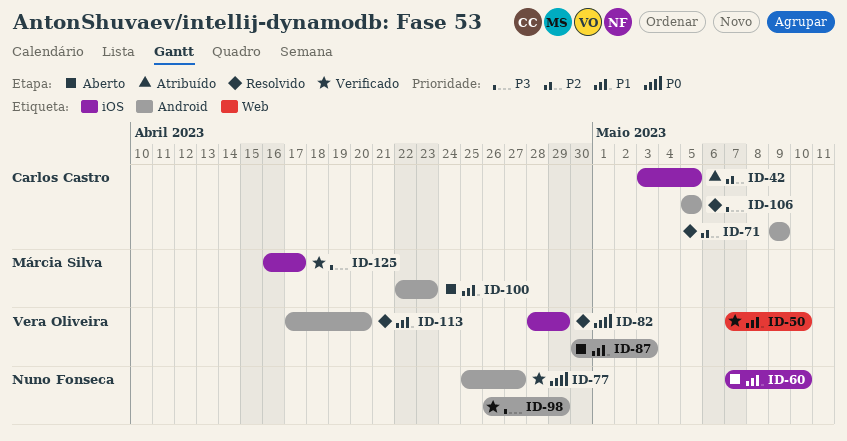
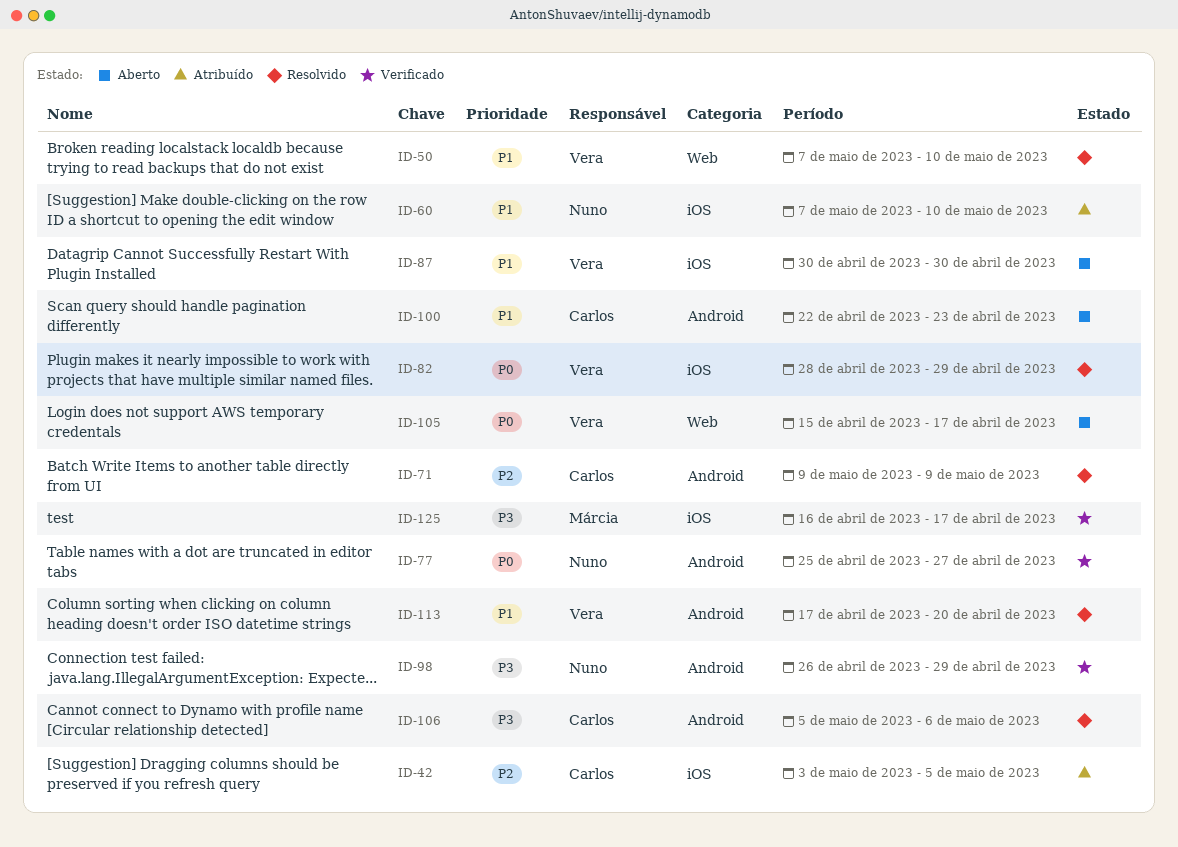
ID-50, status: Verificado -> Resolvido
ID-60, status: Aberto -> Atribuído
ID-87, label: Android -> iOS
ID-87, due: May 3 -> Apr 30
ID-100, owner: Márcia Silva -> Carlos Castro
ID-105: none -> present
ID-106, due: May 5 -> May 6

